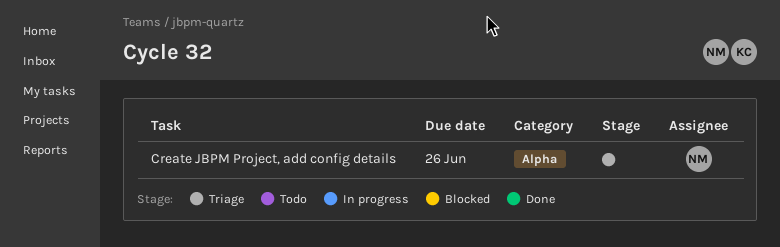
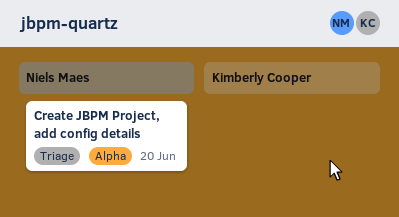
Create JBPM Project, add config details, due: Jun 26 -> Jun 20

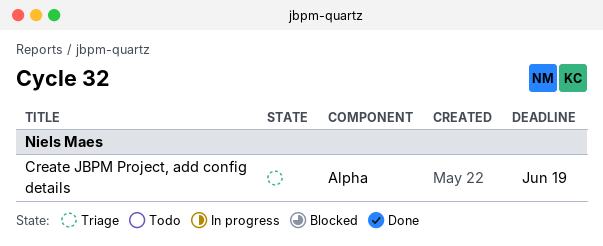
Create JBPM Project, add config details, due: Jun 20 -> Jun 19

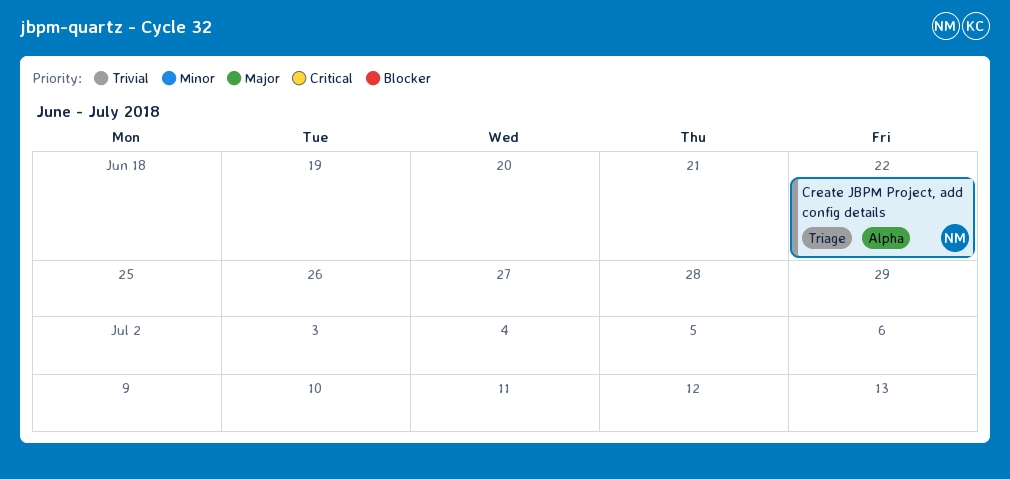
Create JBPM Project, add config details, due: Jun 19 -> Jun 22

